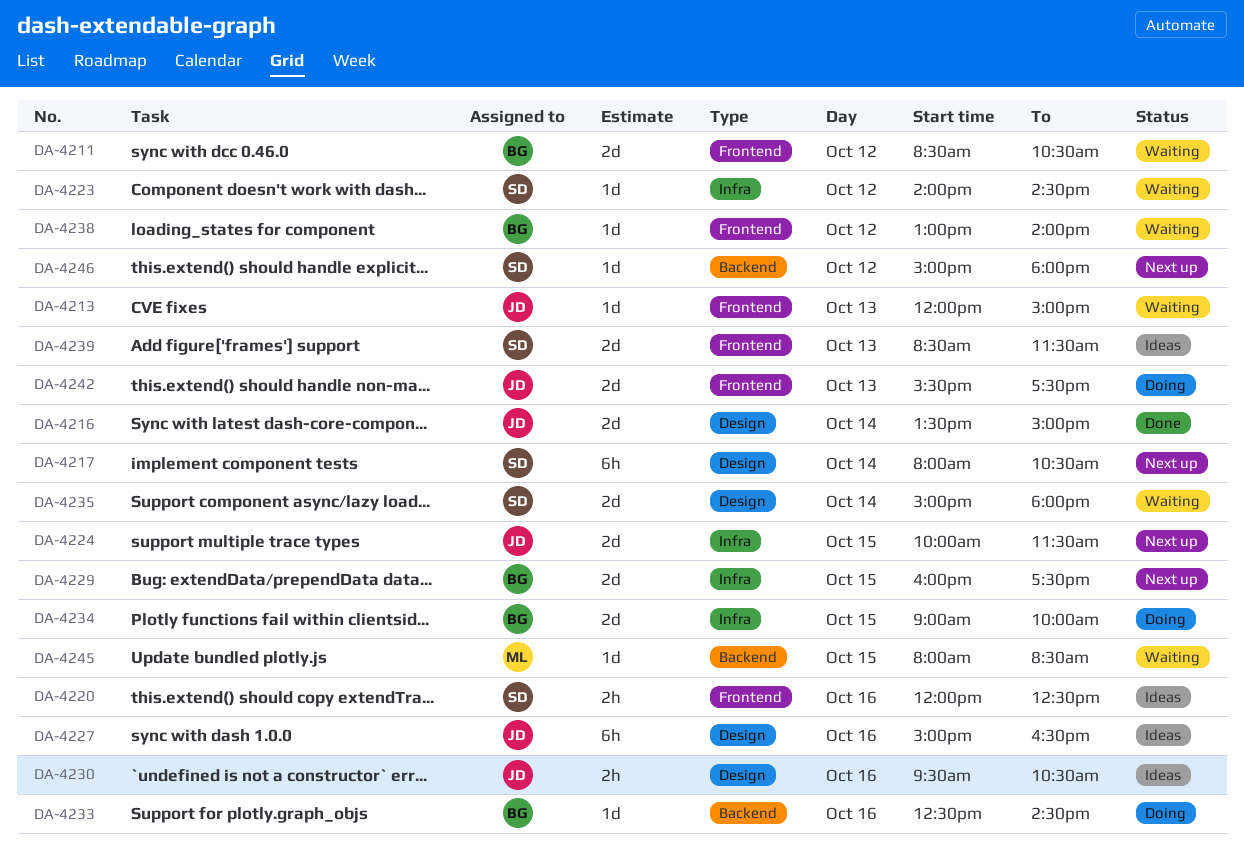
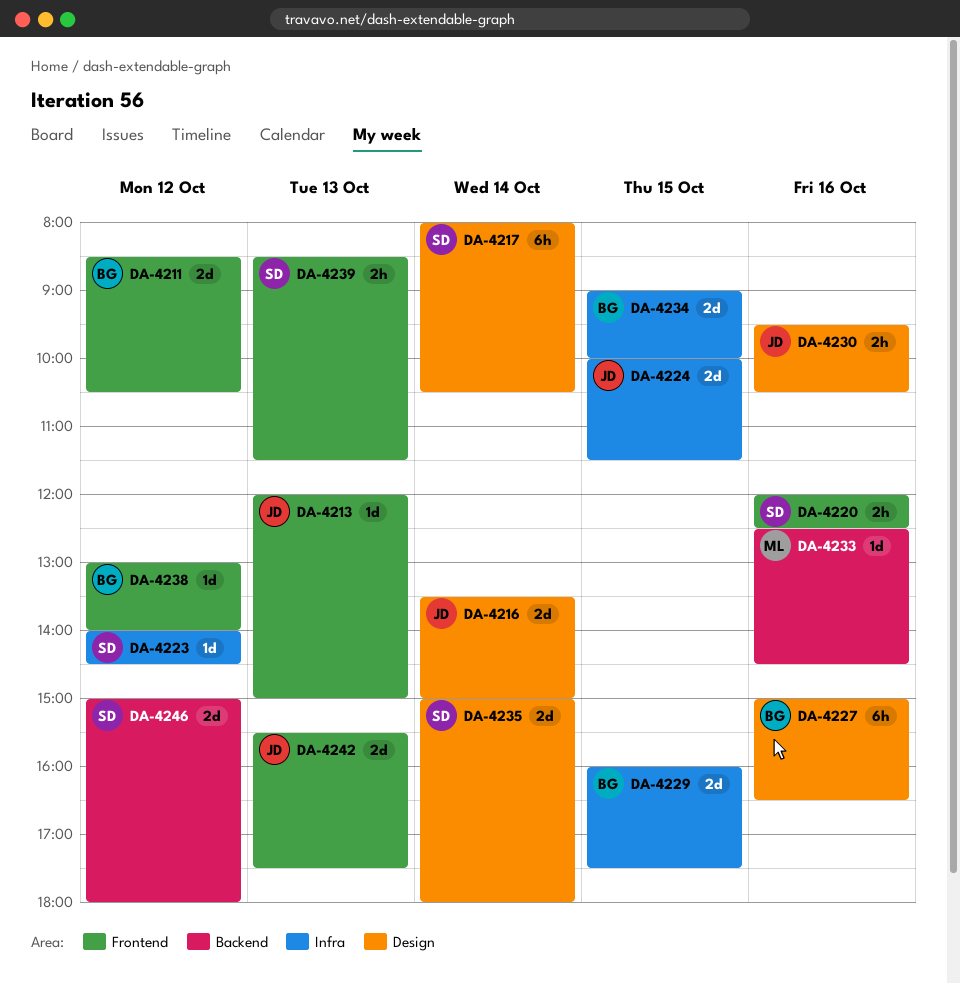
DA-4227, owner: JD -> BG
DA-4233, owner: BG -> ML
DA-4239, estimate: 2d -> 2h
DA-4245: present -> none
DA-4246, estimate: 1d -> 2d

